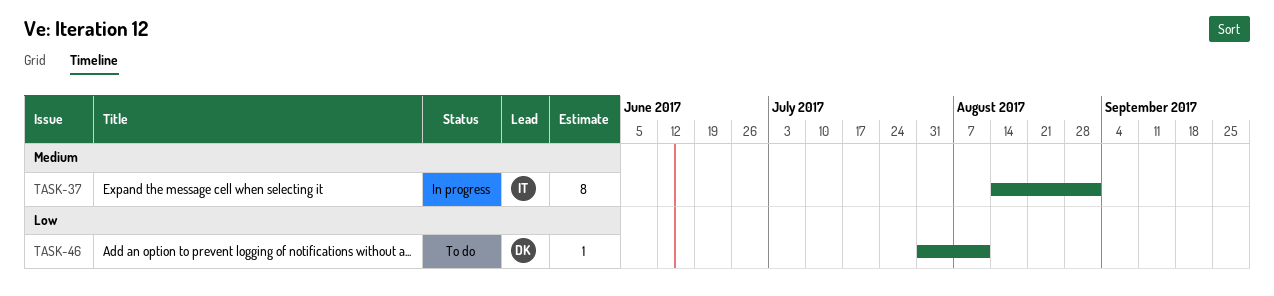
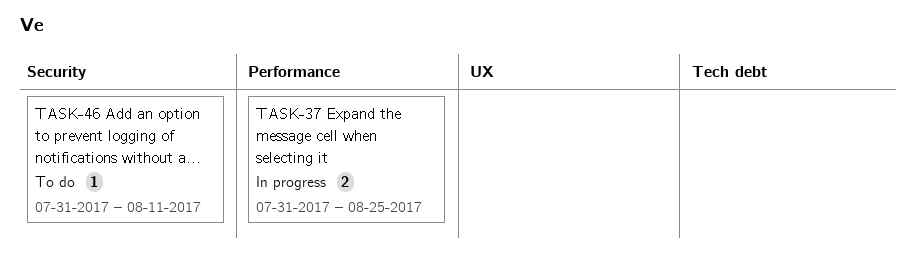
TASK-37, estimate: 8 -> 2
TASK-37, start: Aug 14 -> Jul 31
TASK-37, due: Sep 1 -> Aug 25

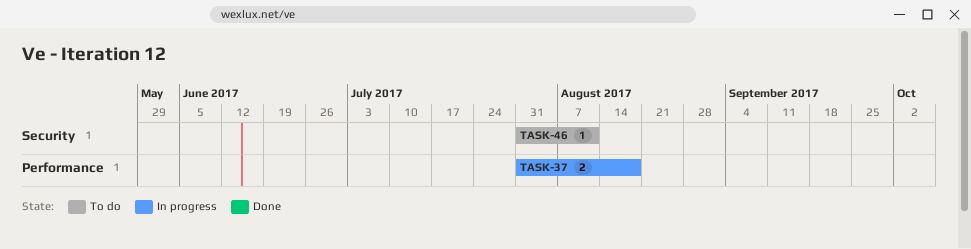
TASK-37, due: Aug 25 -> Aug 18

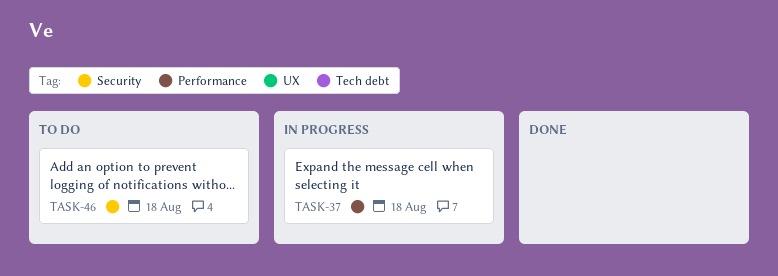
TASK-46, due: Aug 11 -> Aug 18

